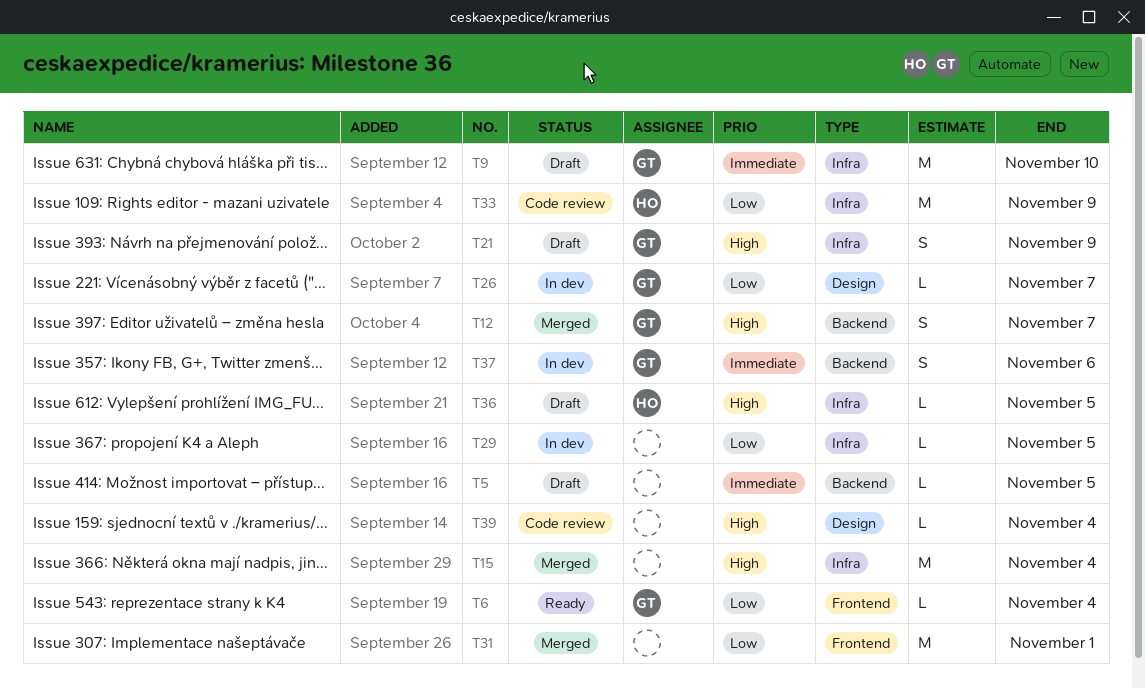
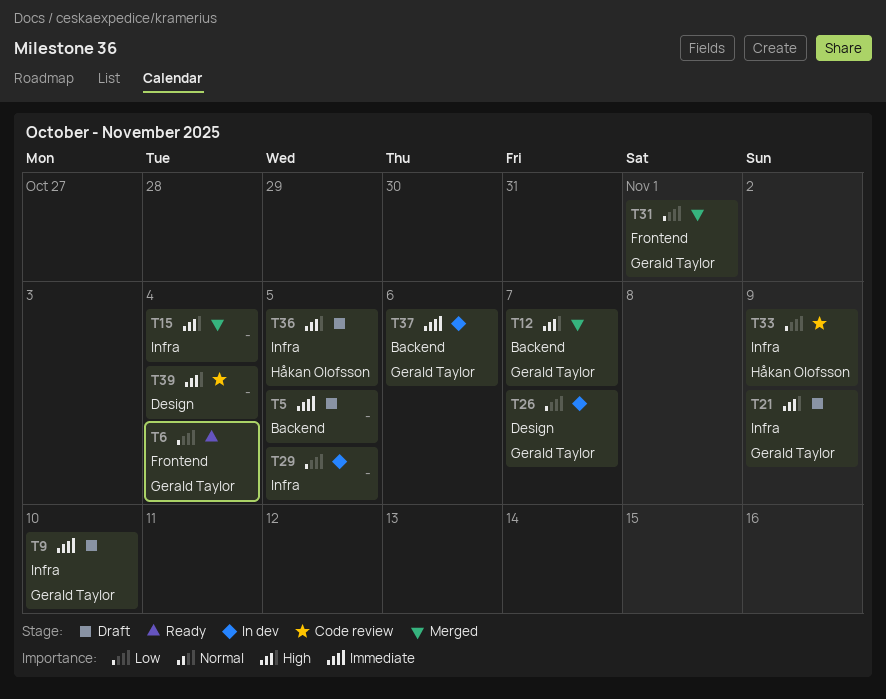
T31, owner: none -> Gerald Taylor

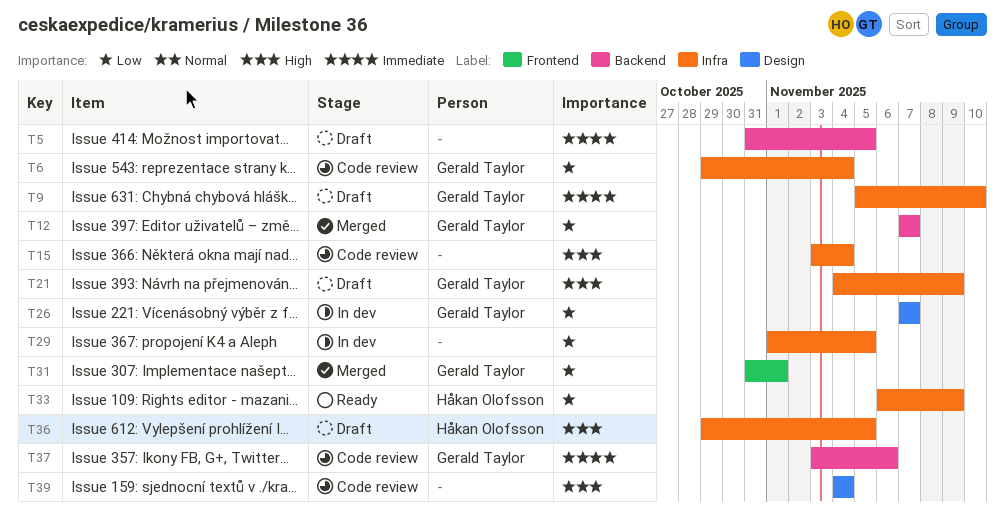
T6, status: Ready -> Code review
T6, label: Frontend -> Infra
T12, priority: High -> Low
T15, status: Merged -> Code review
T33, status: Code review -> Ready
T37, status: In dev -> Code review

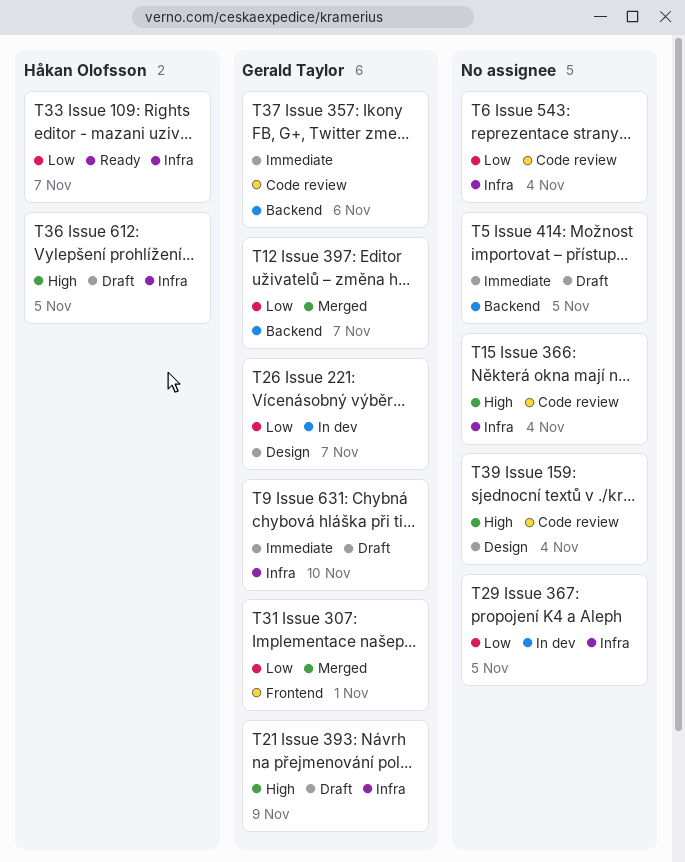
T6, owner: Gerald Taylor -> none
T33, due: Nov 9 -> Nov 7

